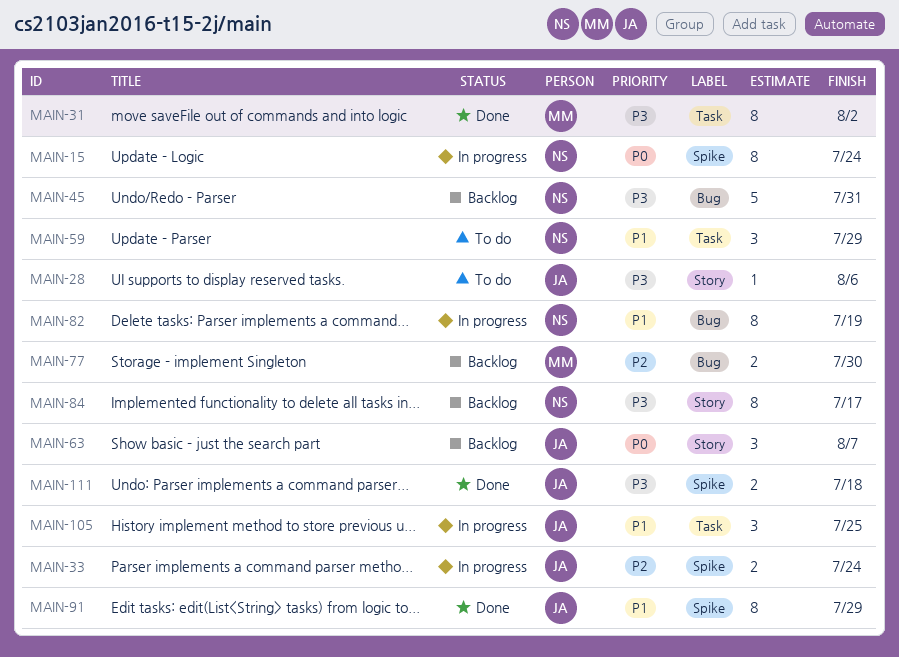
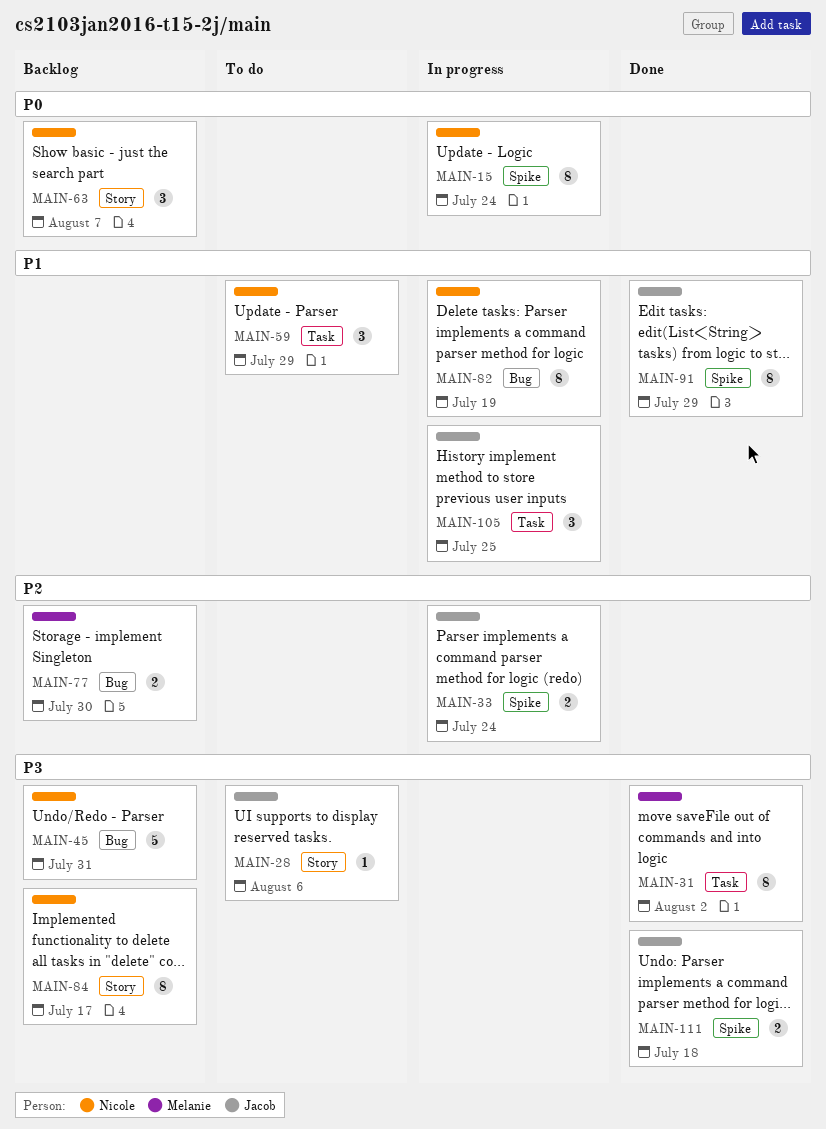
MAIN-63, owner: Jacob -> Nicole

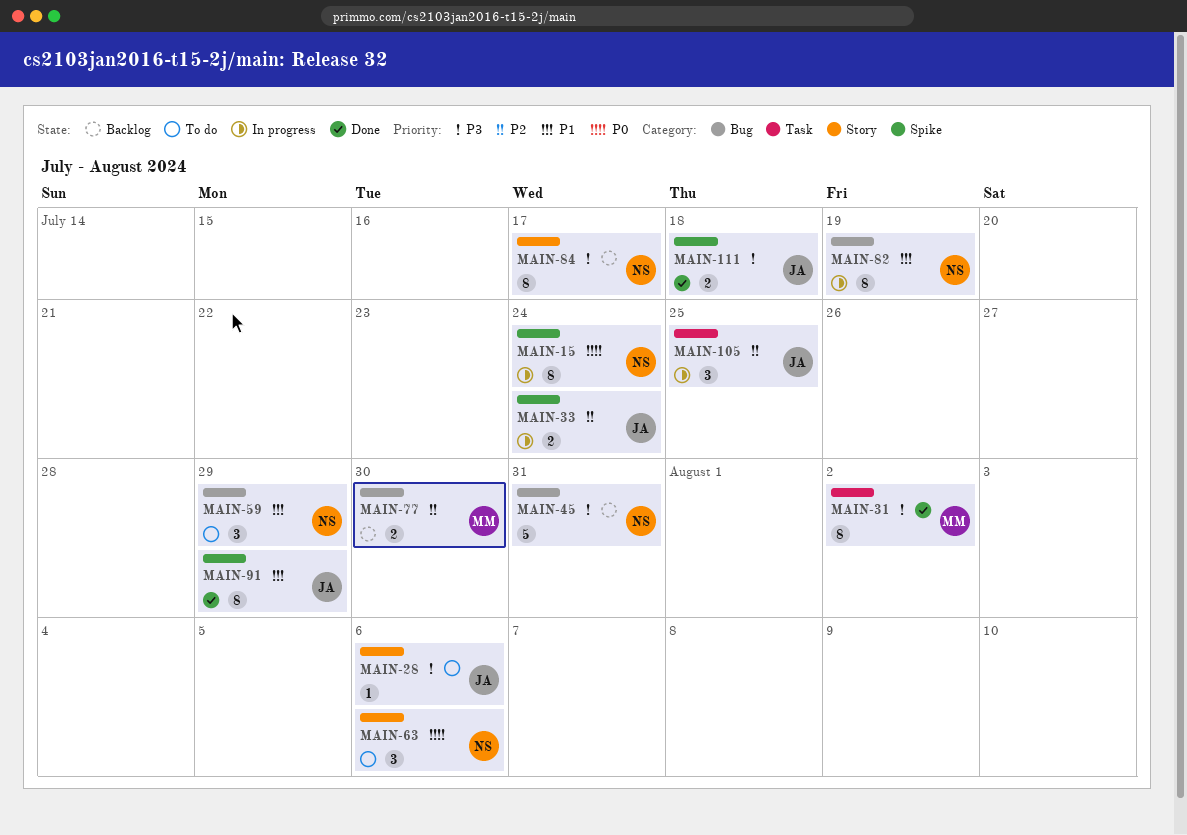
MAIN-59, label: Task -> Bug
MAIN-63, status: Backlog -> To do
MAIN-63, due: Aug 7 -> Aug 6
MAIN-105, priority: P1 -> P2

